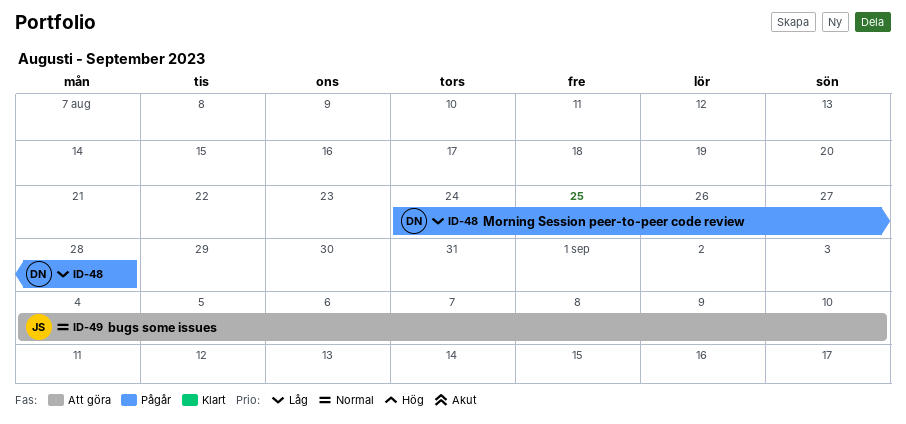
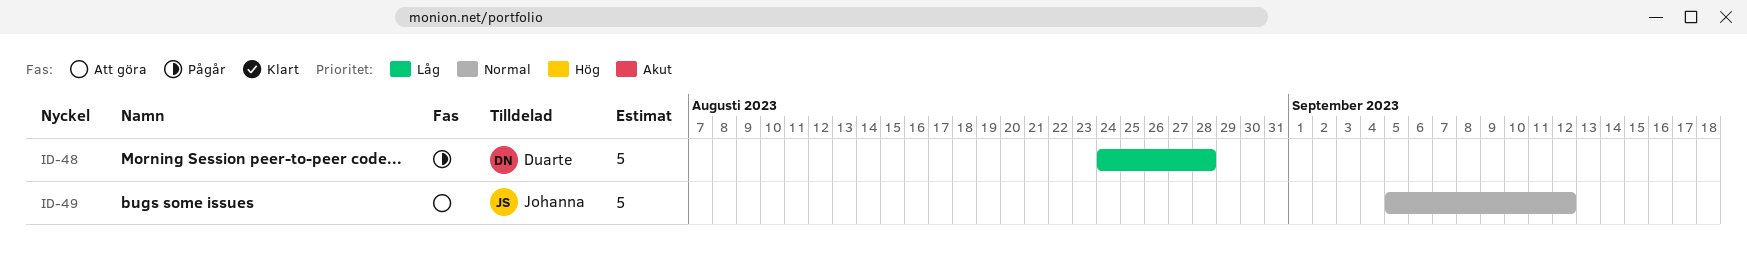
ID-49, start: Sep 4 -> Sep 5
ID-49, due: Sep 10 -> Sep 12

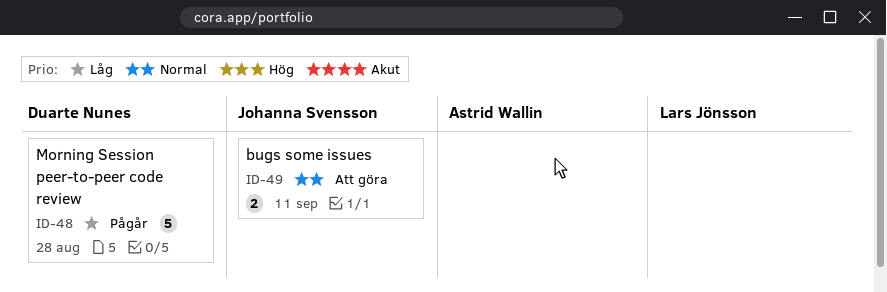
ID-49, estimate: 5 -> 2
ID-49, due: Sep 12 -> Sep 11

